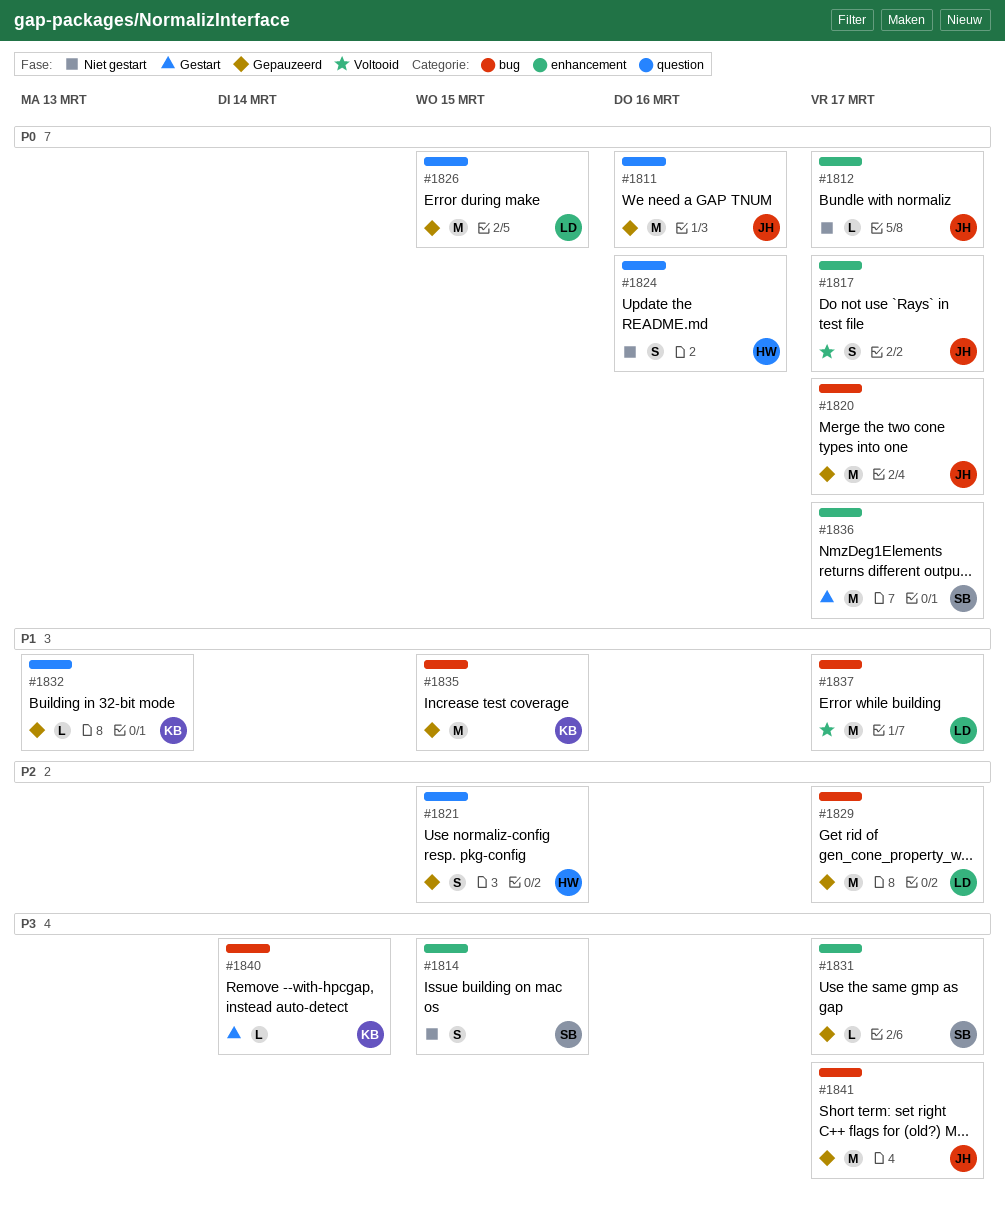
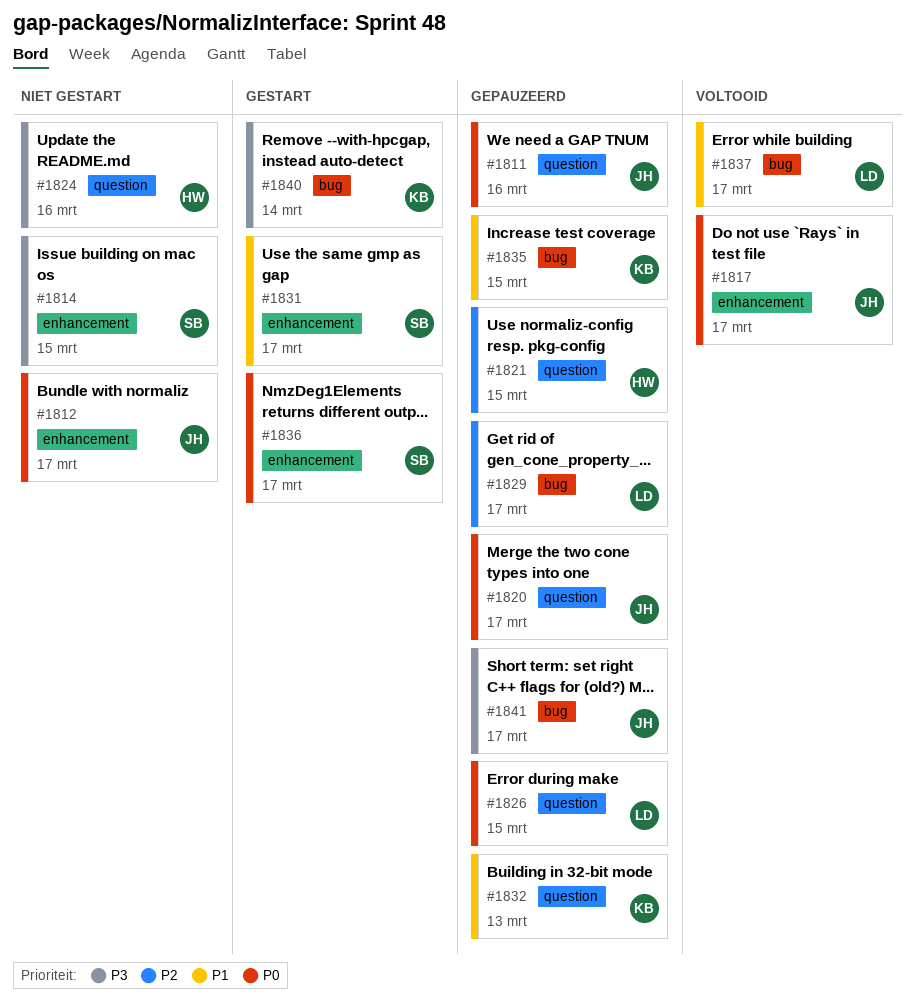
#1820, label: bug -> question
#1824, priority: P0 -> P3
#1831, status: Gepauzeerd -> Gestart
#1831, priority: P3 -> P1

